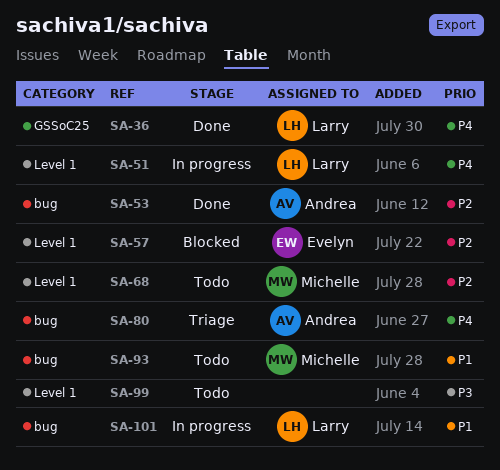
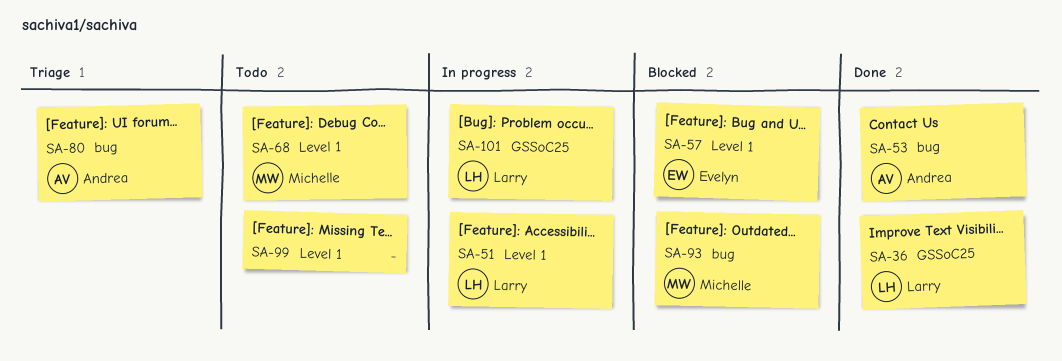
SA-93, status: Todo -> Blocked
SA-101, label: bug -> GSSoC25

